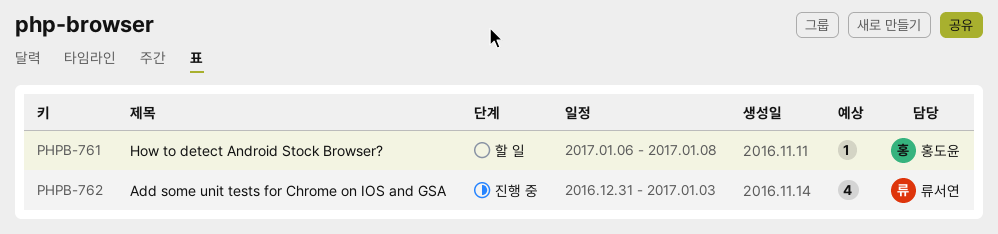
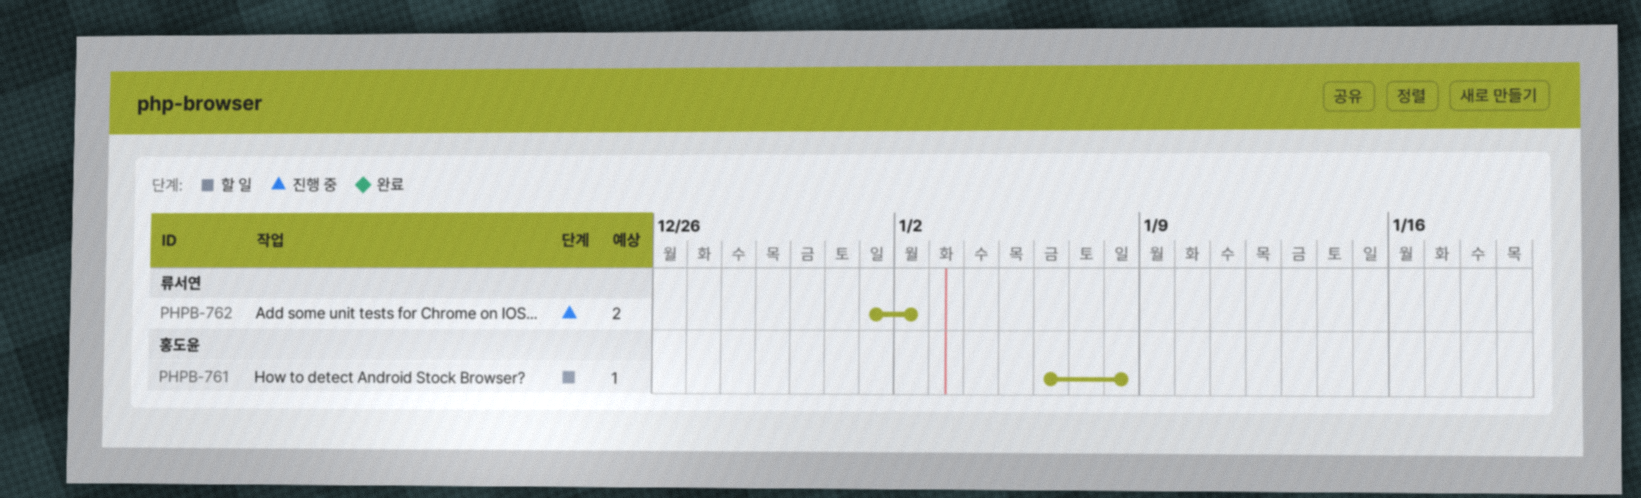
PHPB-762, estimate: 4 -> 2
PHPB-762, start: Dec 31 -> Jan 1
PHPB-762, due: Jan 3 -> Jan 2

